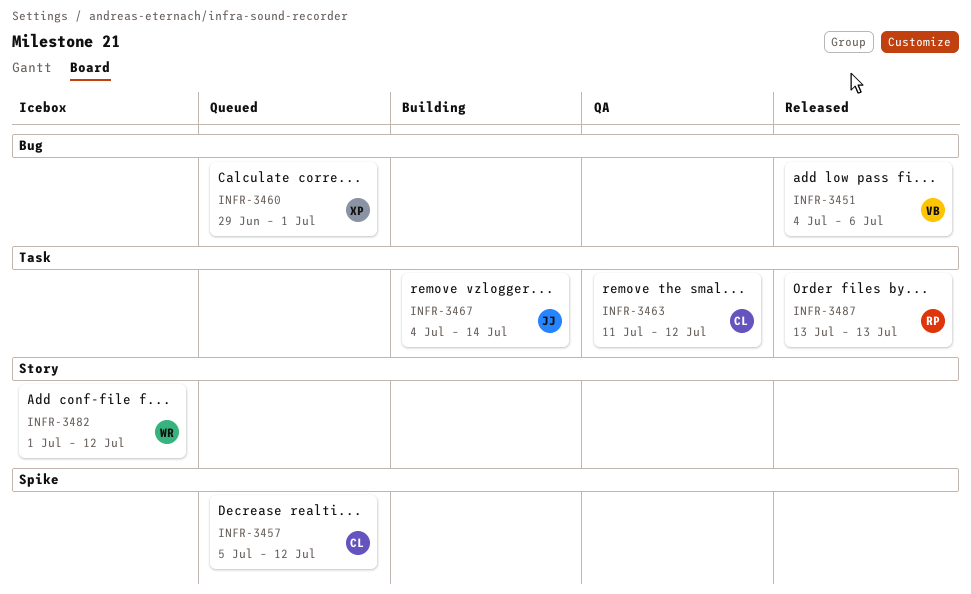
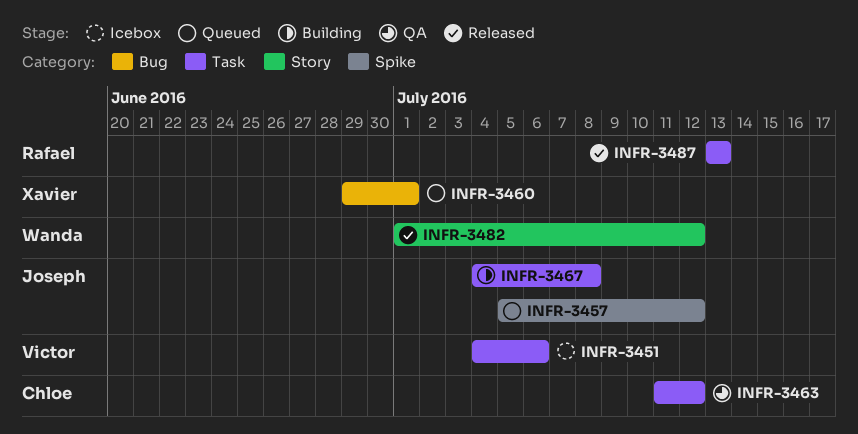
INFR-3451, status: Released -> Icebox
INFR-3451, label: Bug -> Task
INFR-3457, owner: Chloe -> Joseph
INFR-3467, due: Jul 14 -> Jul 8
INFR-3482, status: Icebox -> Released

